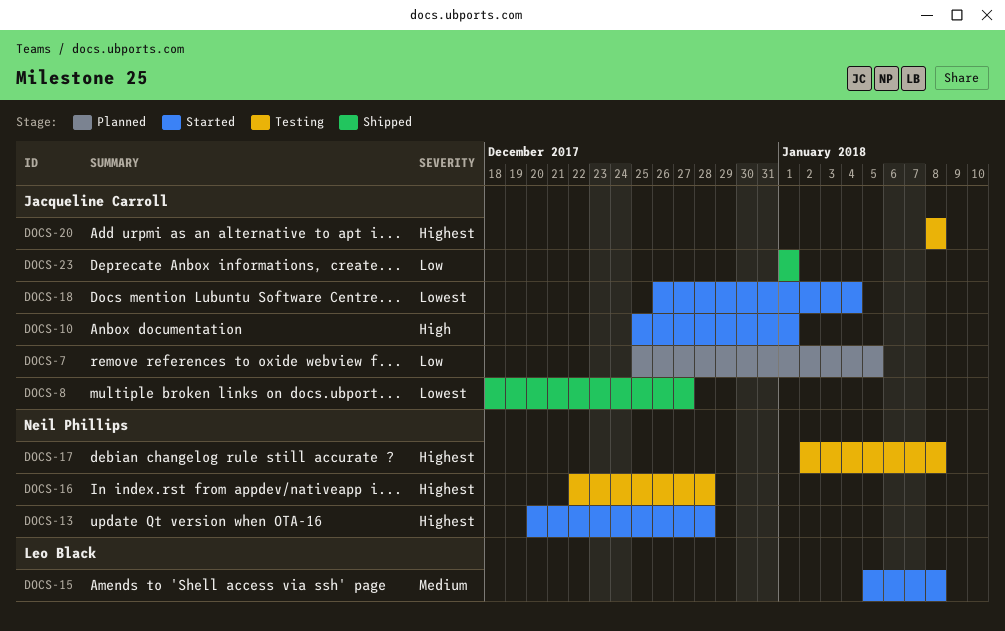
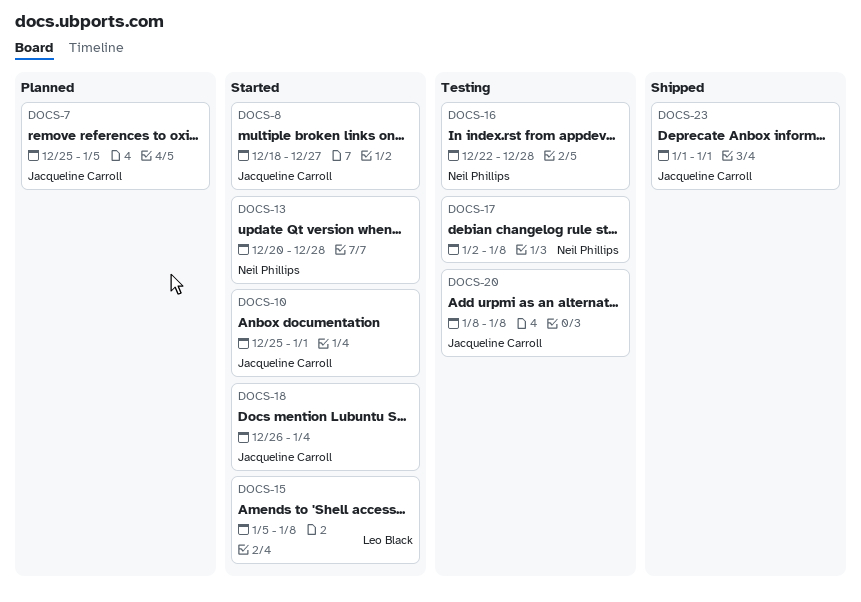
DOCS-8, status: Shipped -> Started

